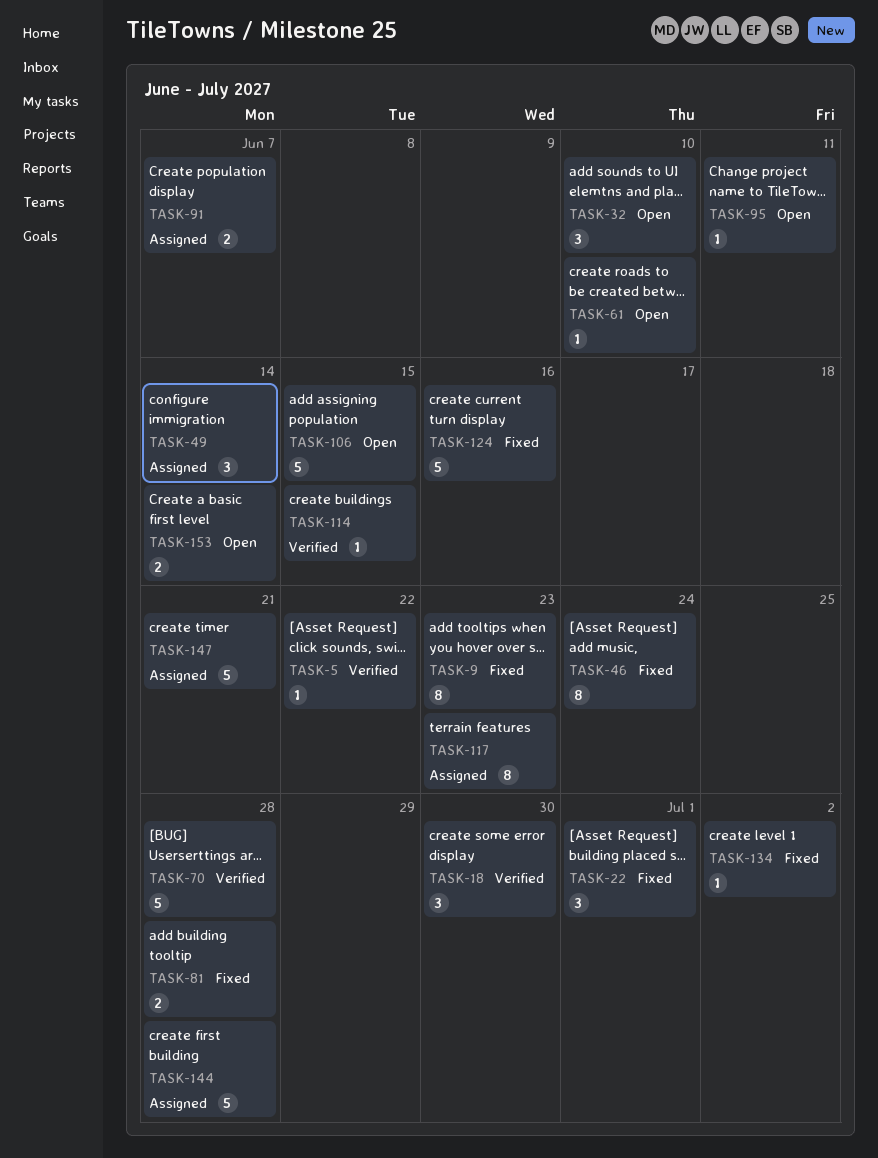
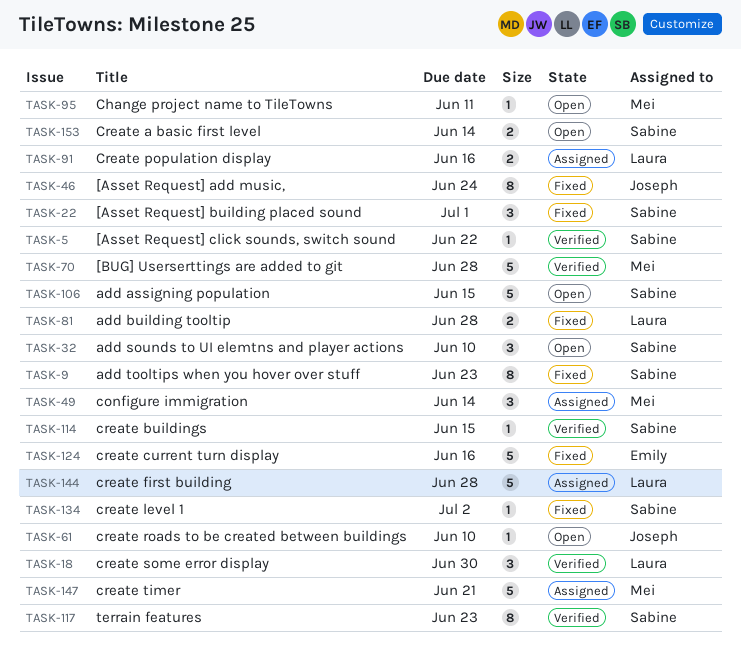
TASK-91, due: Jun 7 -> Jun 16
TASK-117, status: Assigned -> Verified

